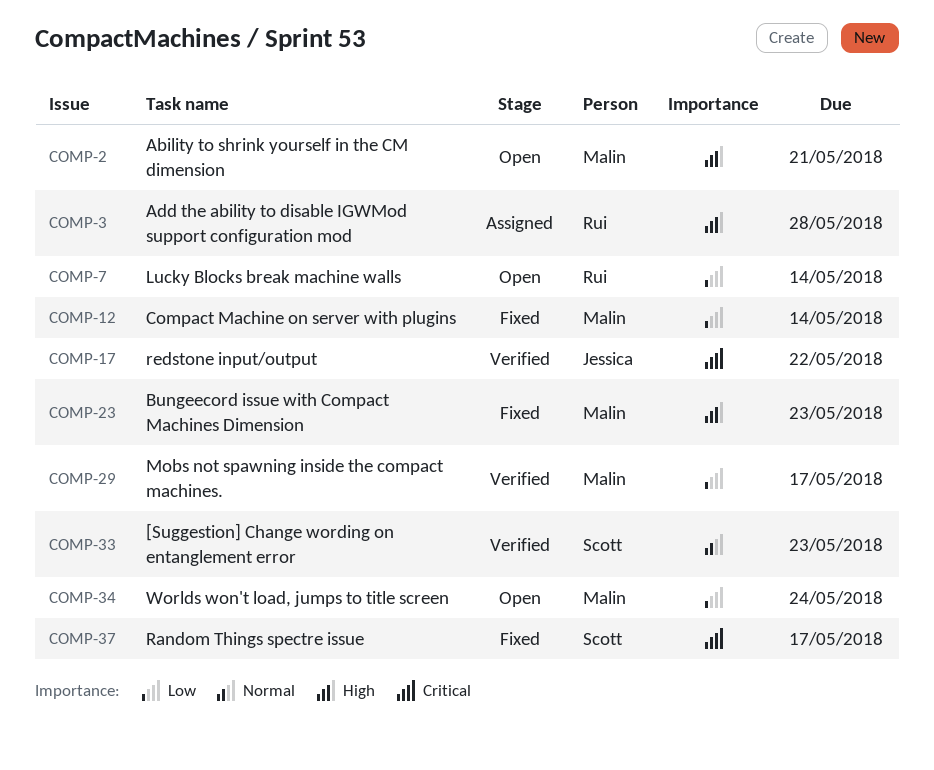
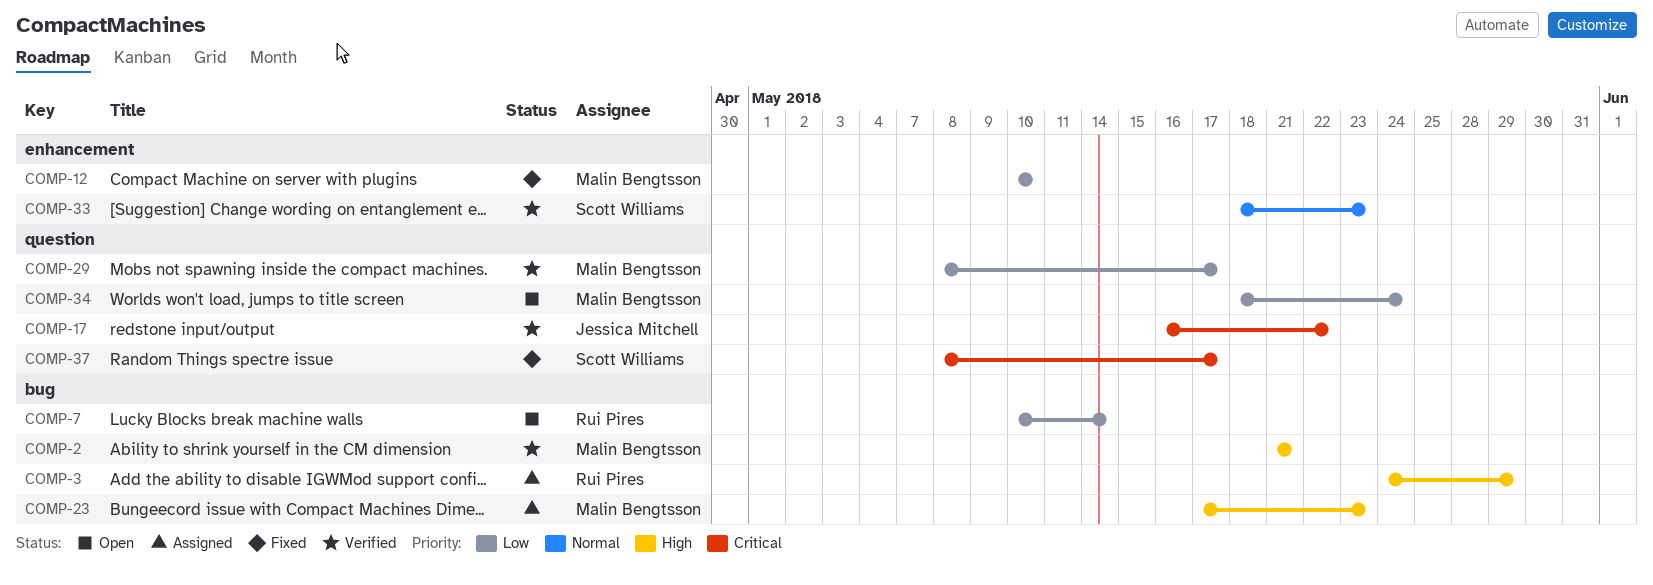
COMP-2, status: Open -> Verified
COMP-3, due: May 28 -> May 29
COMP-12, due: May 14 -> May 10
COMP-23, status: Fixed -> Assigned

